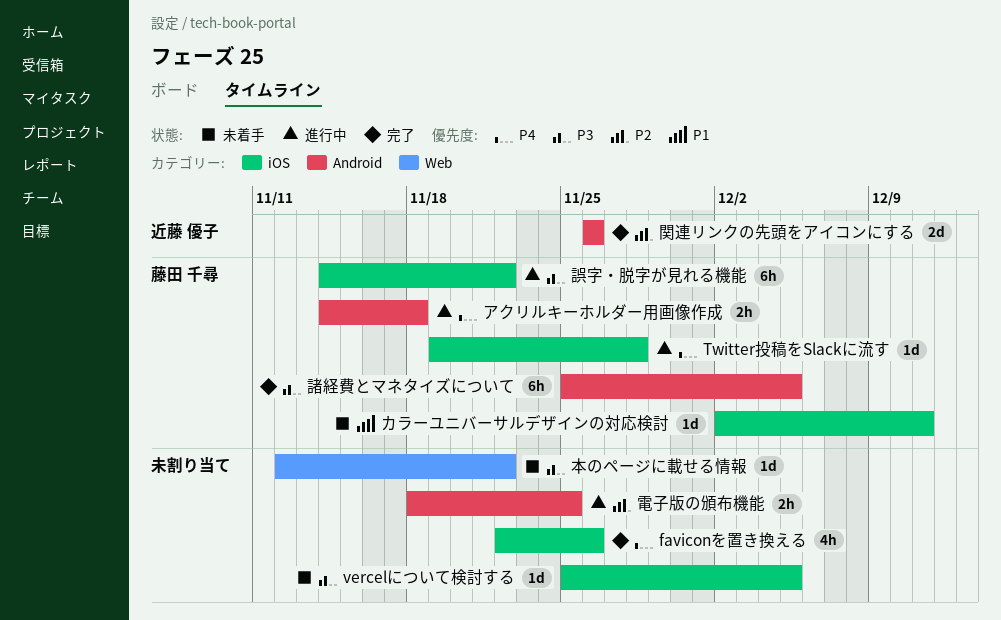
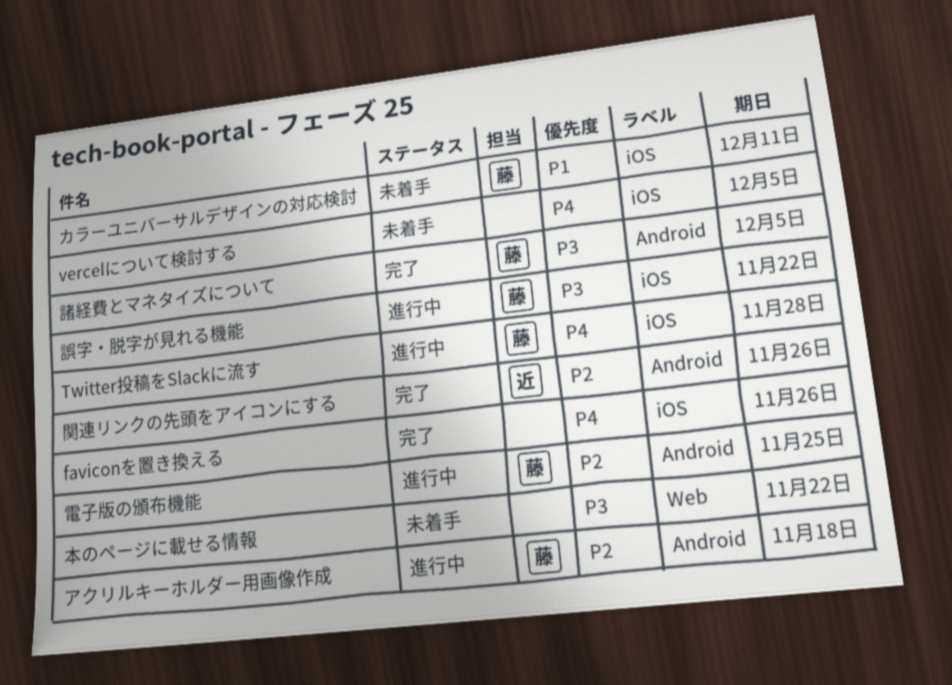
vercelについて検討する, priority: P3 -> P4
アクリルキーホルダー用画像作成, priority: P4 -> P2
電子版の頒布機能, owner: none -> 藤田 千尋

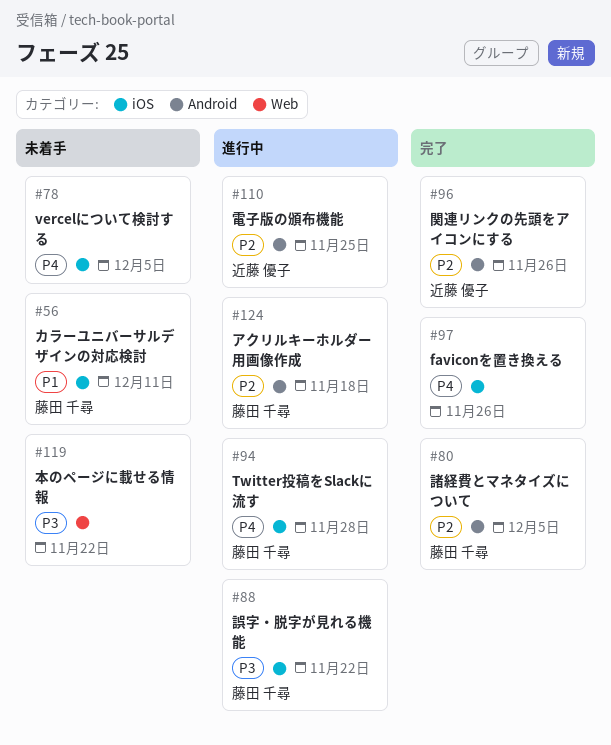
諸経費とマネタイズについて, priority: P3 -> P2
電子版の頒布機能, owner: 藤田 千尋 -> 近藤 優子

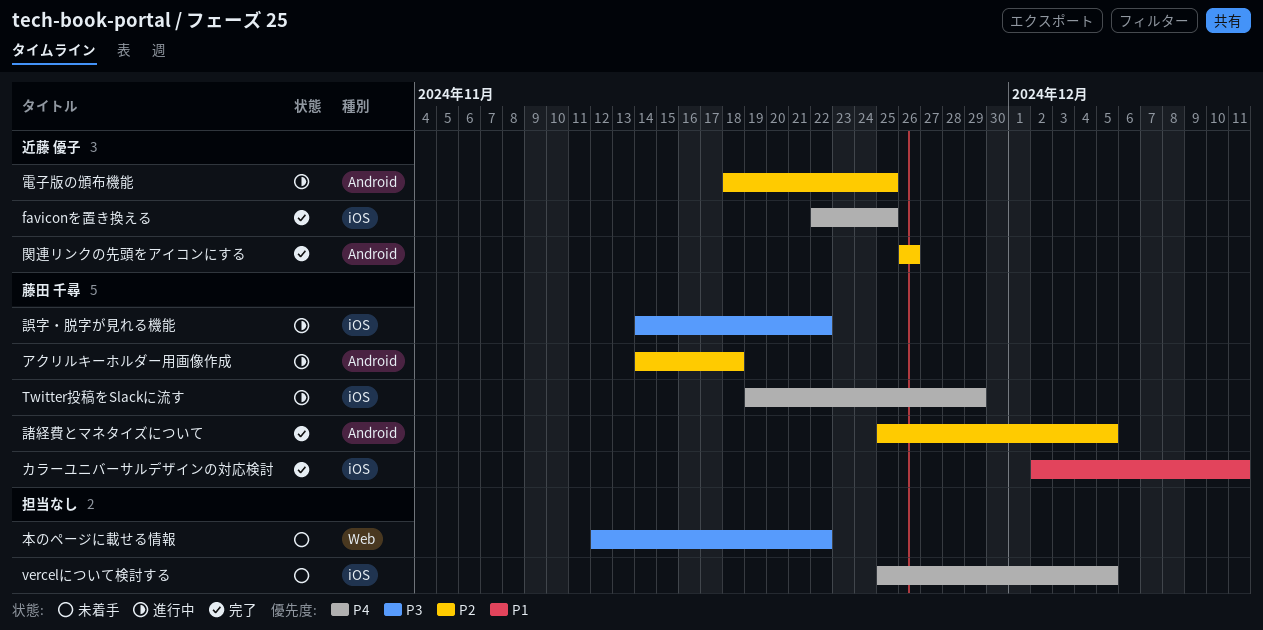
faviconを置き換える, owner: none -> 近藤 優子
faviconを置き換える, due: Nov 26 -> Nov 25
Twitter投稿をSlackに流す, due: Nov 28 -> Nov 29
カラーユニバーサルデザインの対応検討, status: 未着手 -> 完了

